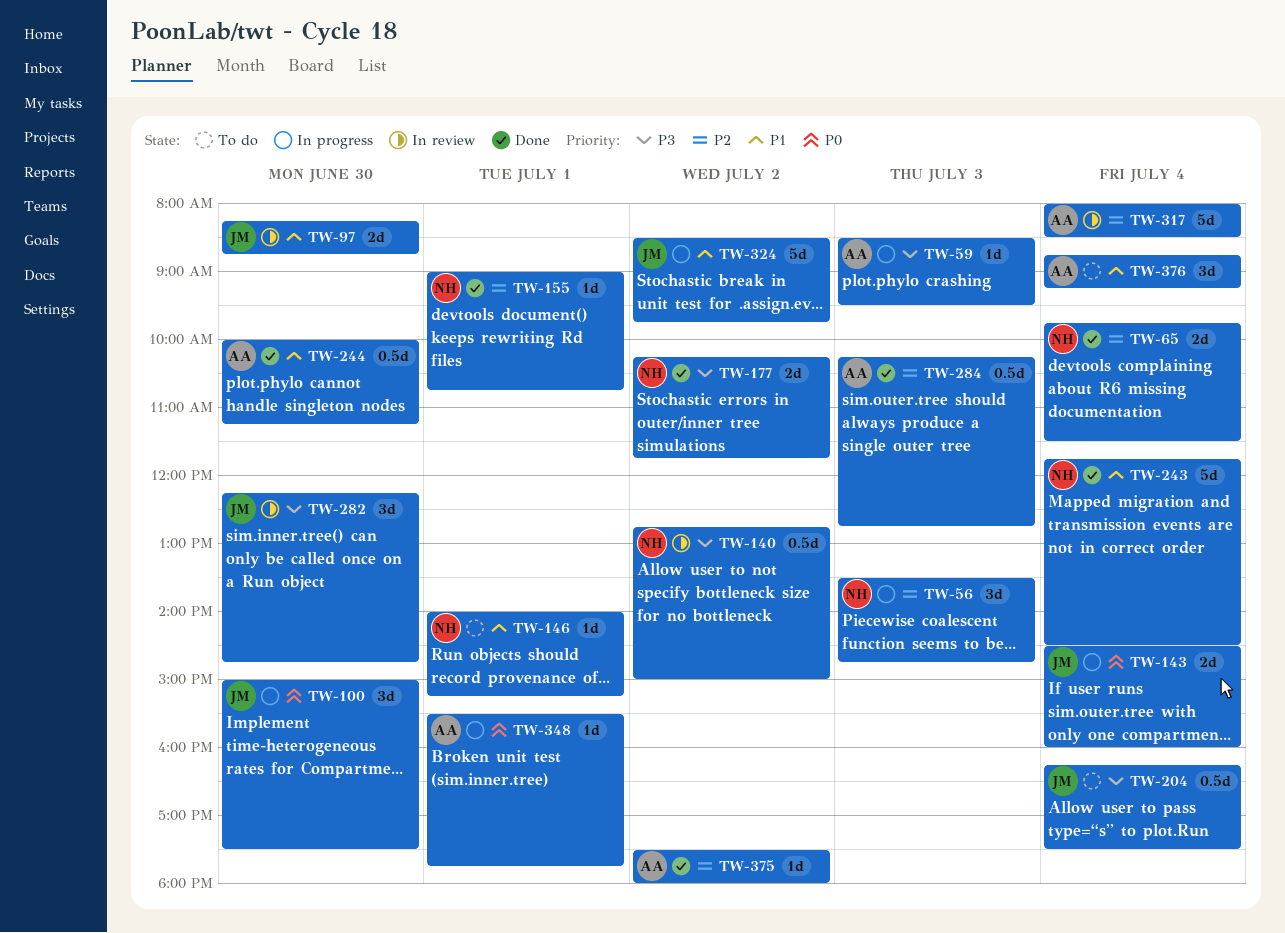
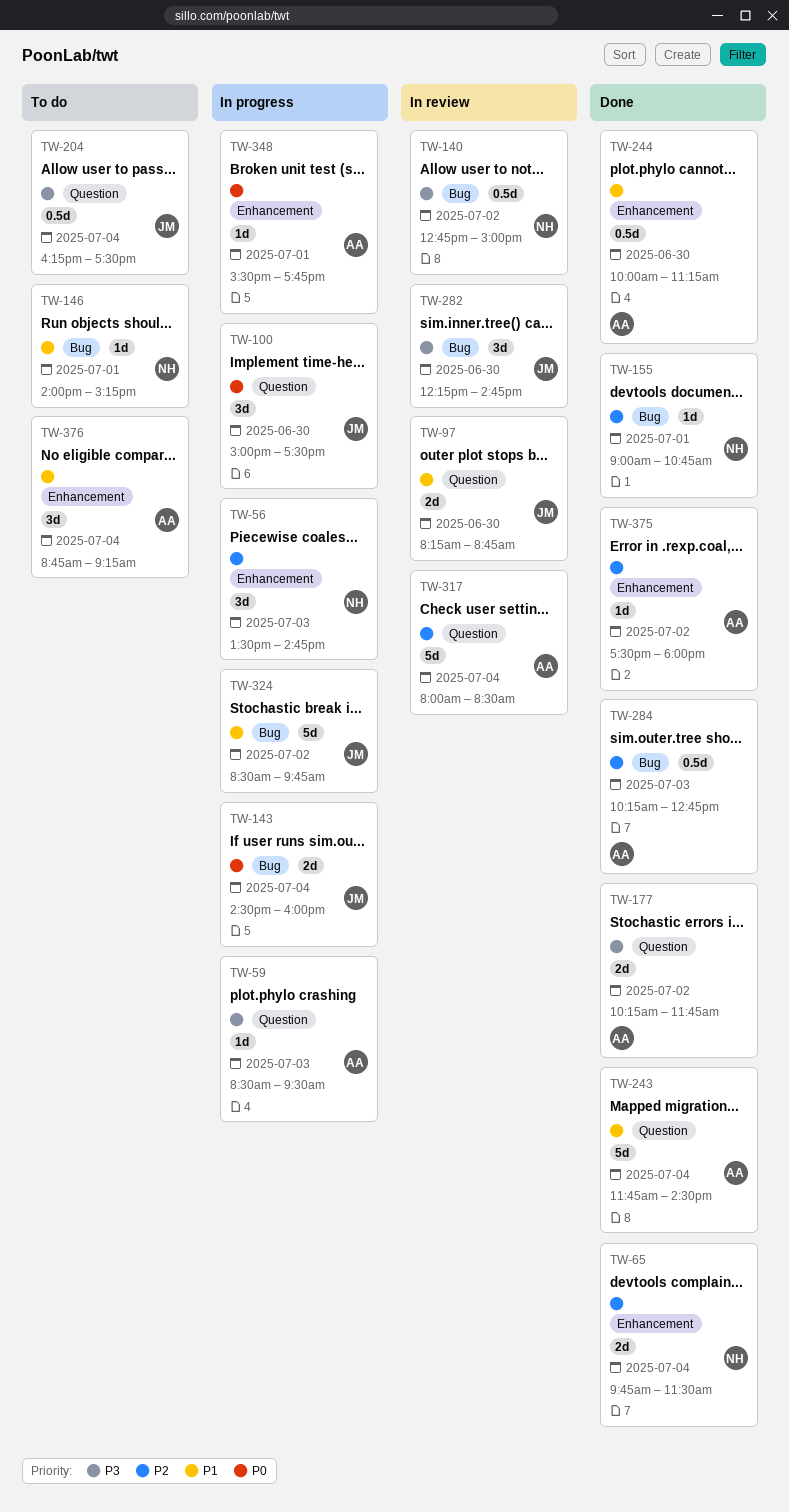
TW-177, owner: NH -> AA
TW-243, owner: NH -> AA

